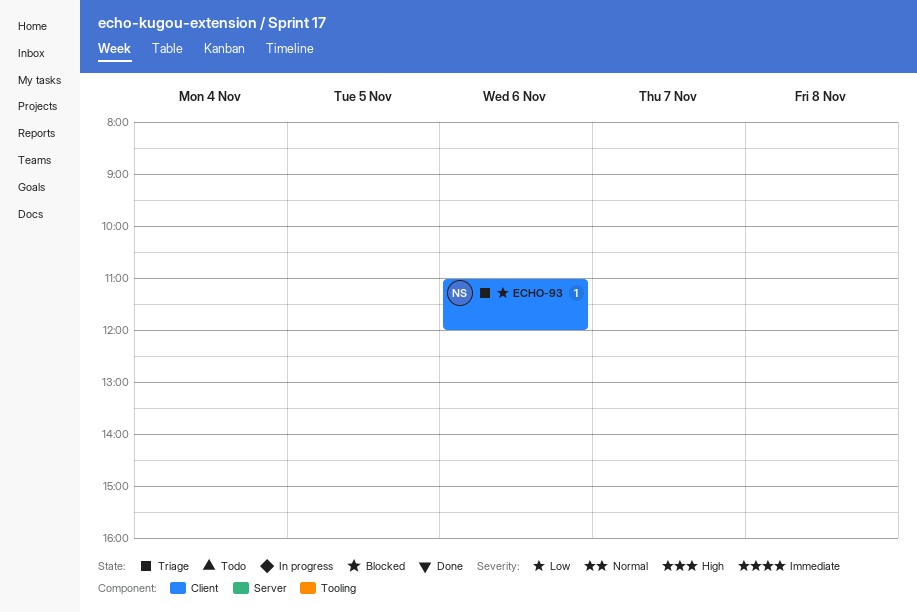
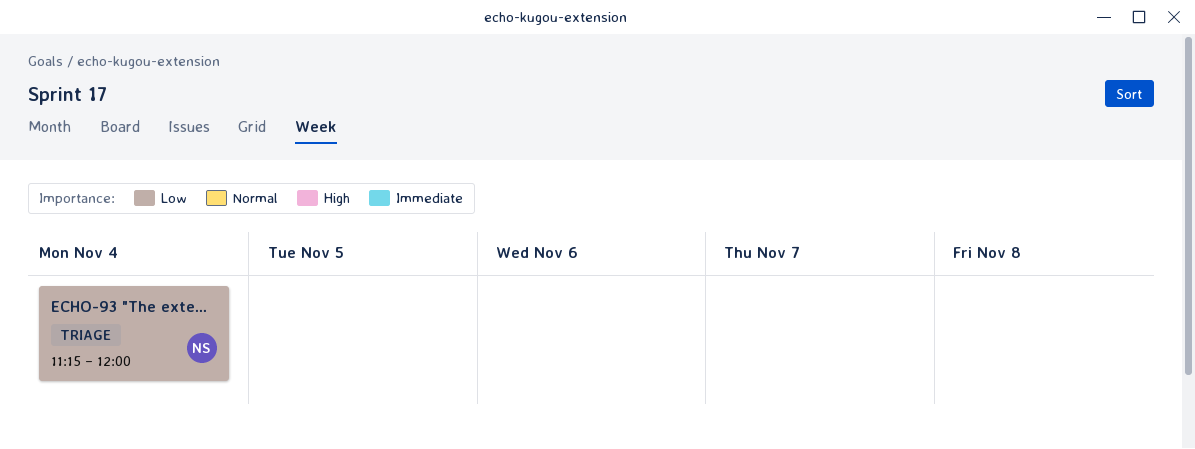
ECHO-93, day: Nov 6 -> Nov 4
ECHO-93, begins: 11:00 -> 11:15

